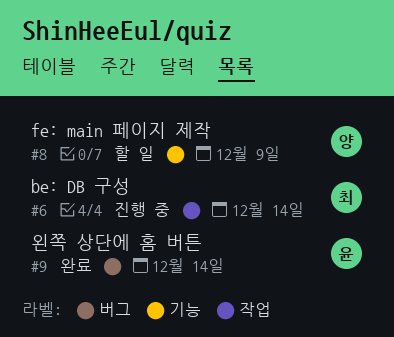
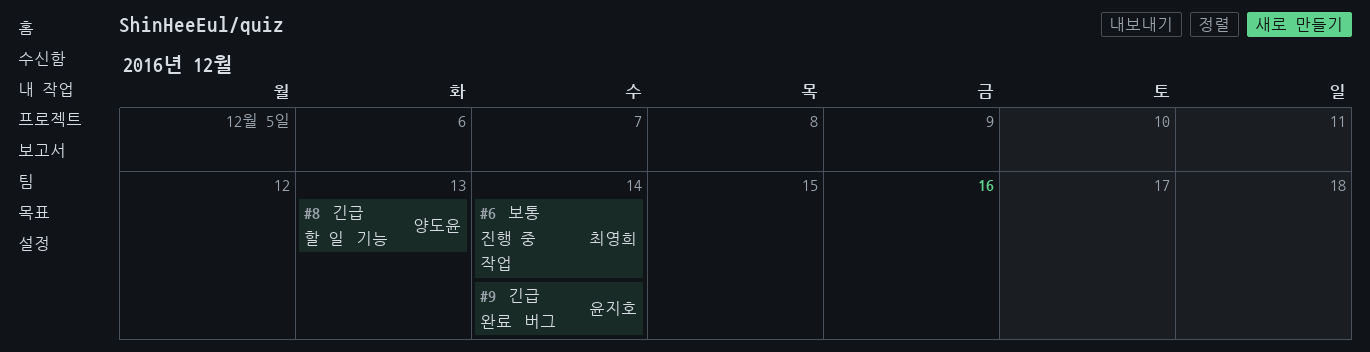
#8, due: Dec 9 -> Dec 13

